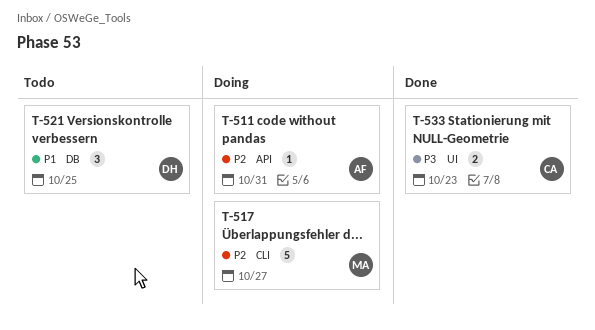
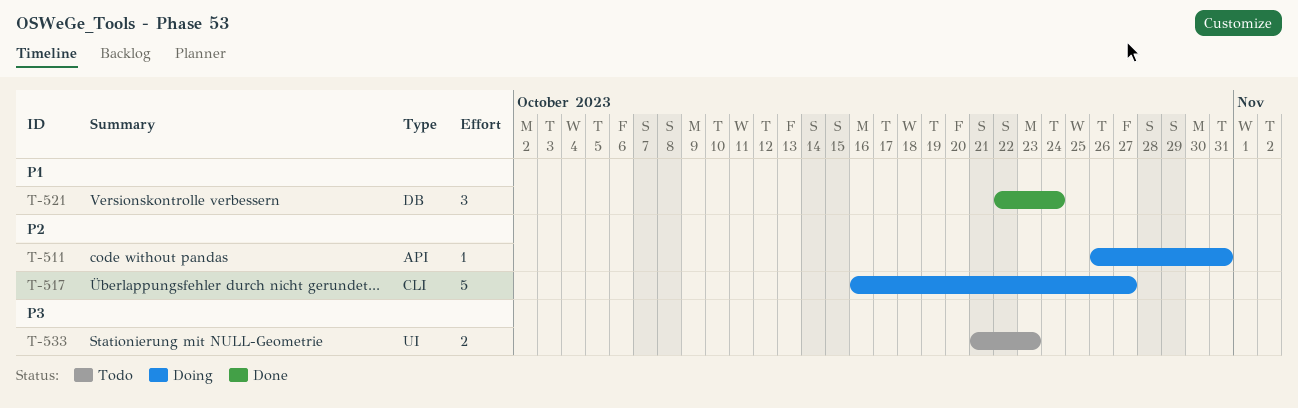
T-521, status: Todo -> Done
T-521, due: Oct 25 -> Oct 24
T-533, status: Done -> Todo

